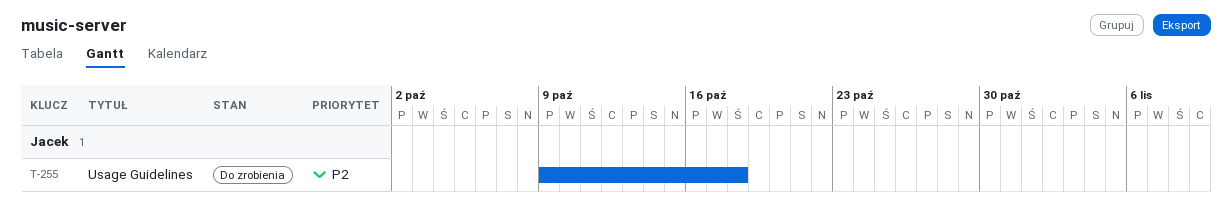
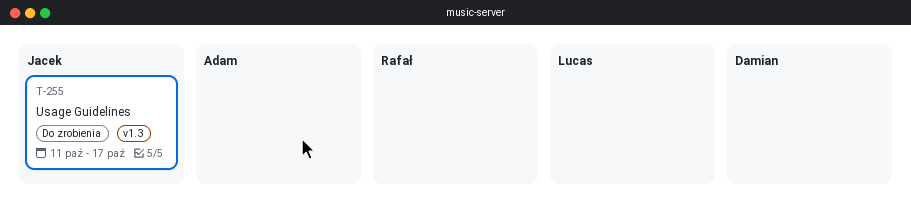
T-255, start: Oct 9 -> Oct 11
T-255, due: Oct 18 -> Oct 17

